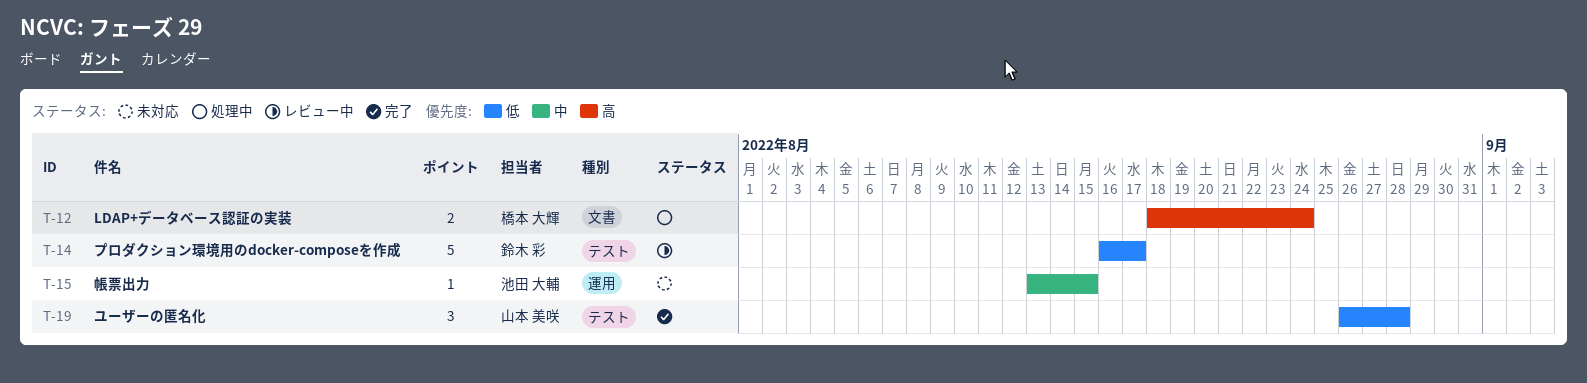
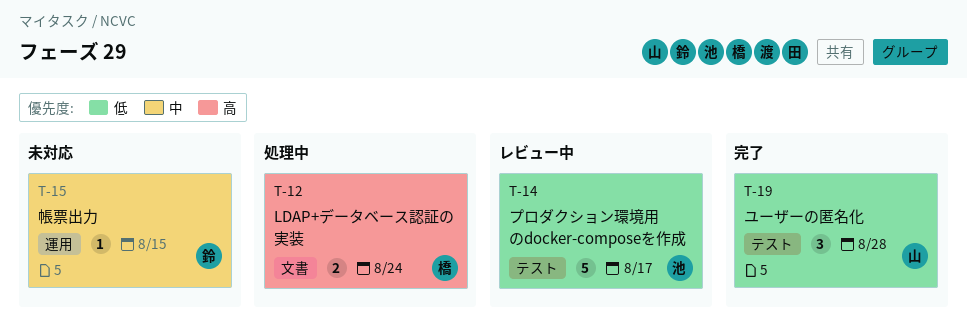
T-14, owner: 鈴木 彩 -> 池田 大輔
T-15, owner: 池田 大輔 -> 鈴木 彩

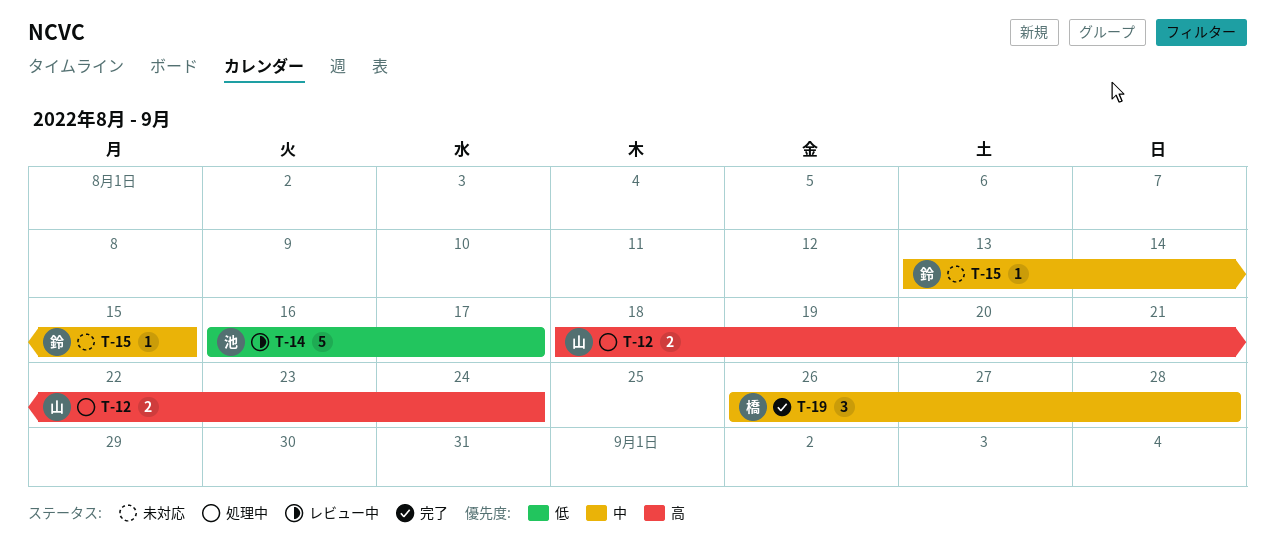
T-12, owner: 橋 -> 山
T-19, owner: 山 -> 橋
T-19, priority: 低 -> 中

